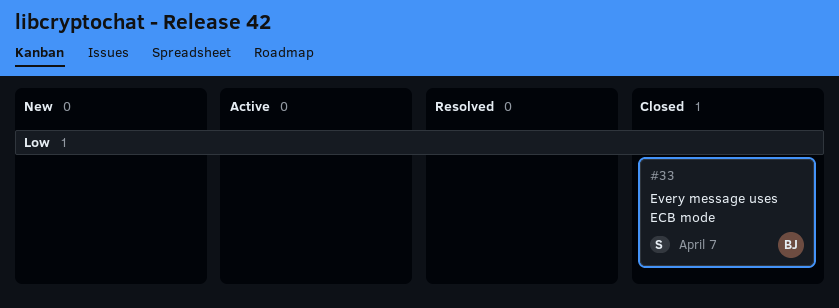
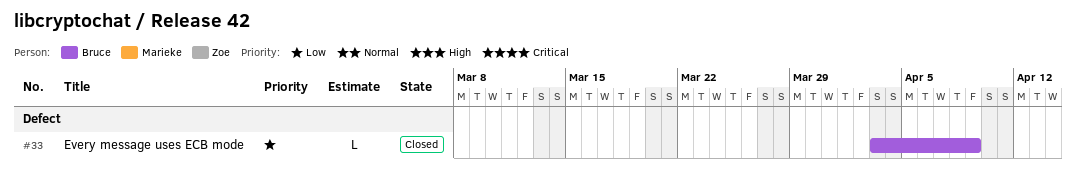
#33, estimate: S -> L
#33, due: Apr 7 -> Apr 9

